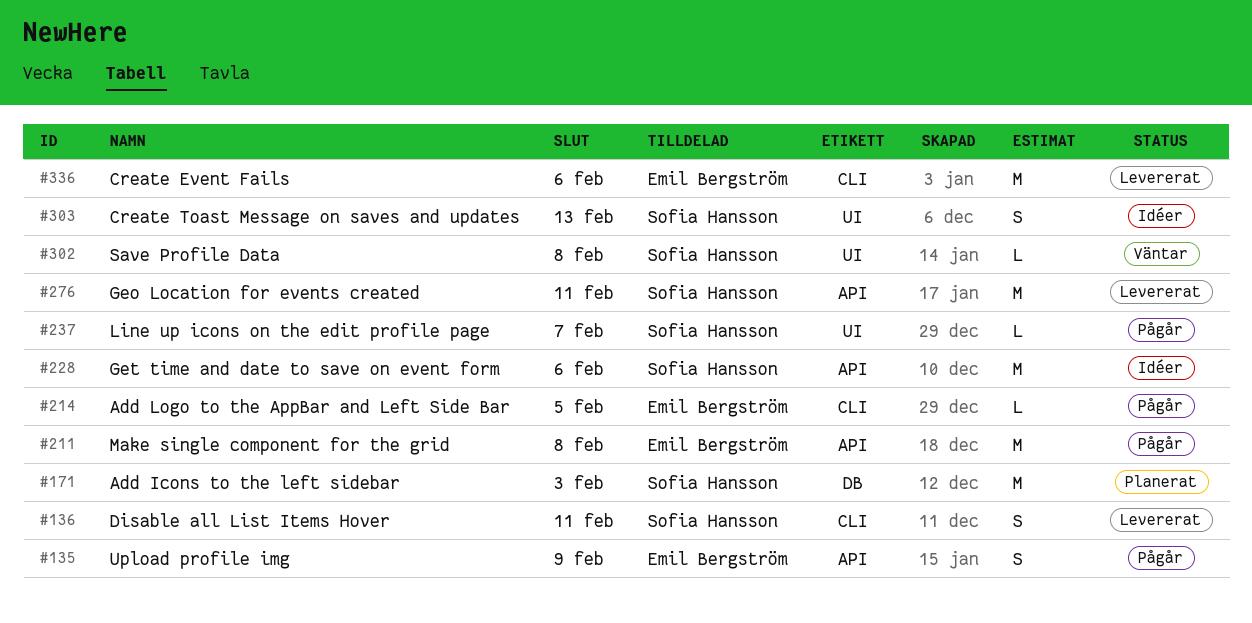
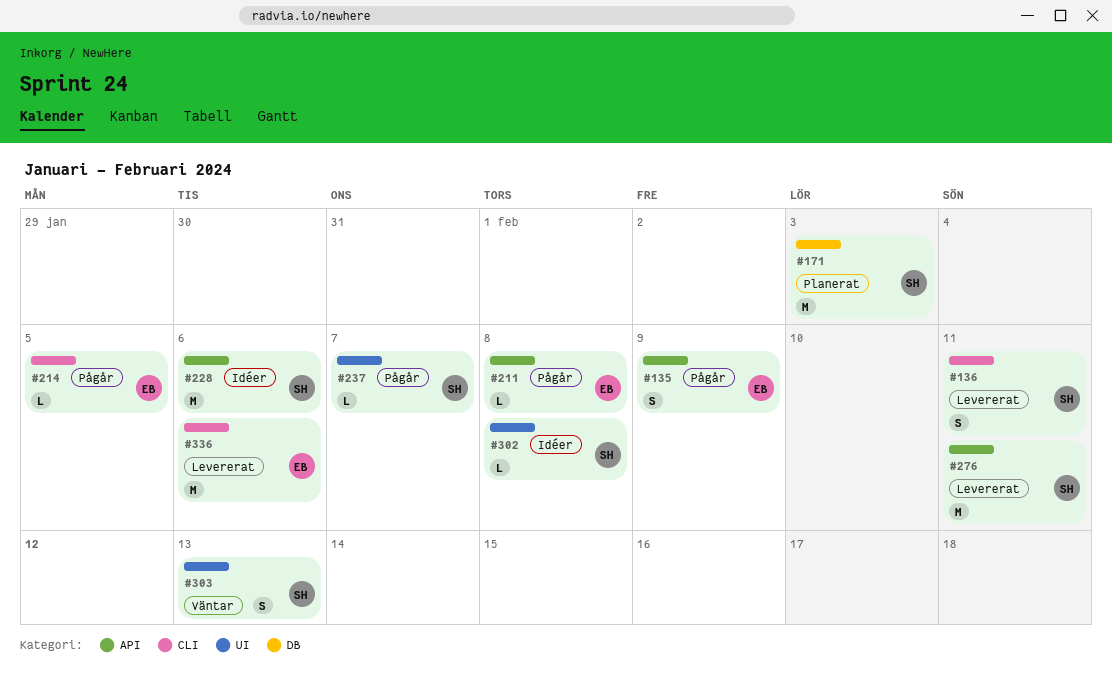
#211, estimate: M -> L
#302, status: Väntar -> Idéer
#303, status: Idéer -> Väntar

